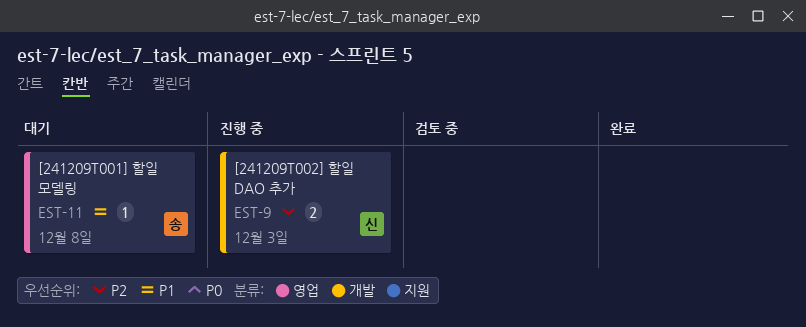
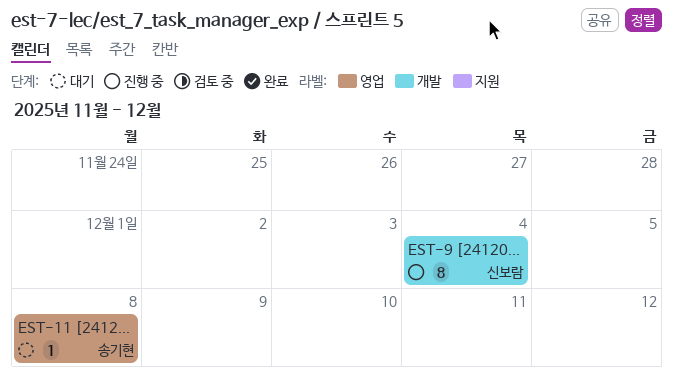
EST-9, estimate: 2 -> 8
EST-9, due: Dec 3 -> Dec 4

